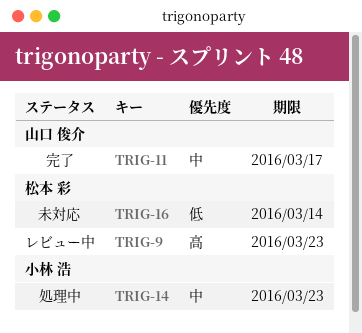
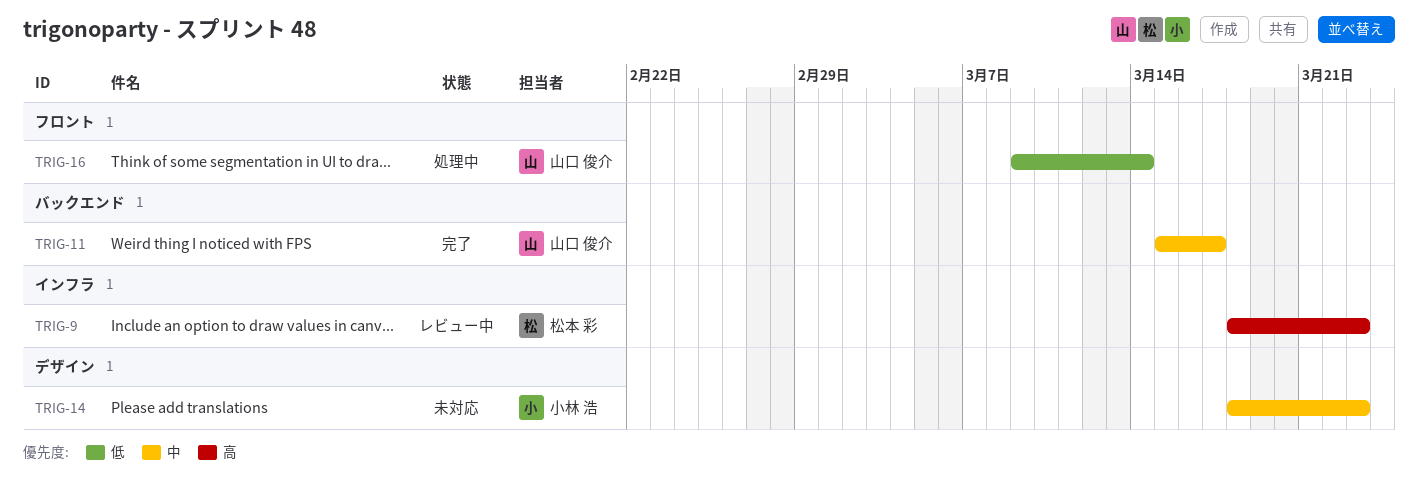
TRIG-14, status: 処理中 -> 未対応
TRIG-16, status: 未対応 -> 処理中
TRIG-16, owner: 松本 彩 -> 山口 俊介

